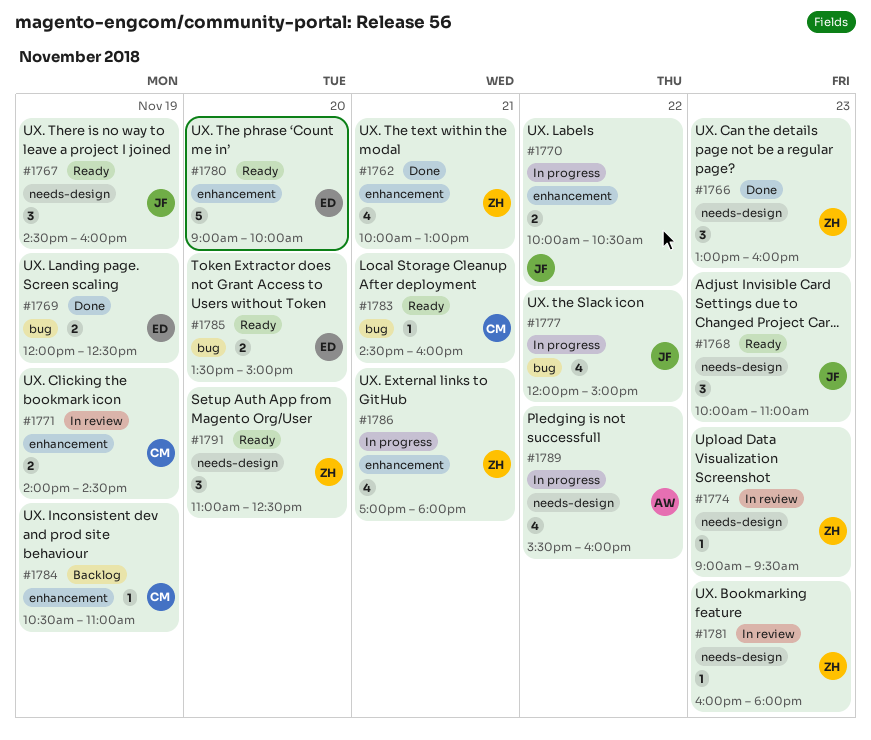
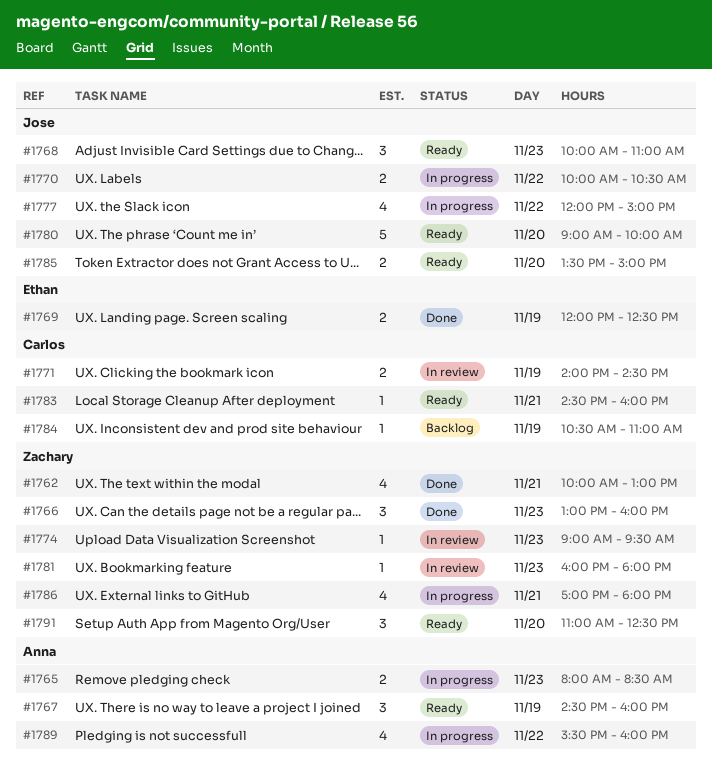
#1765: none -> present
#1767, owner: Jose -> Anna
#1780, owner: Ethan -> Jose
#1785, owner: Ethan -> Jose

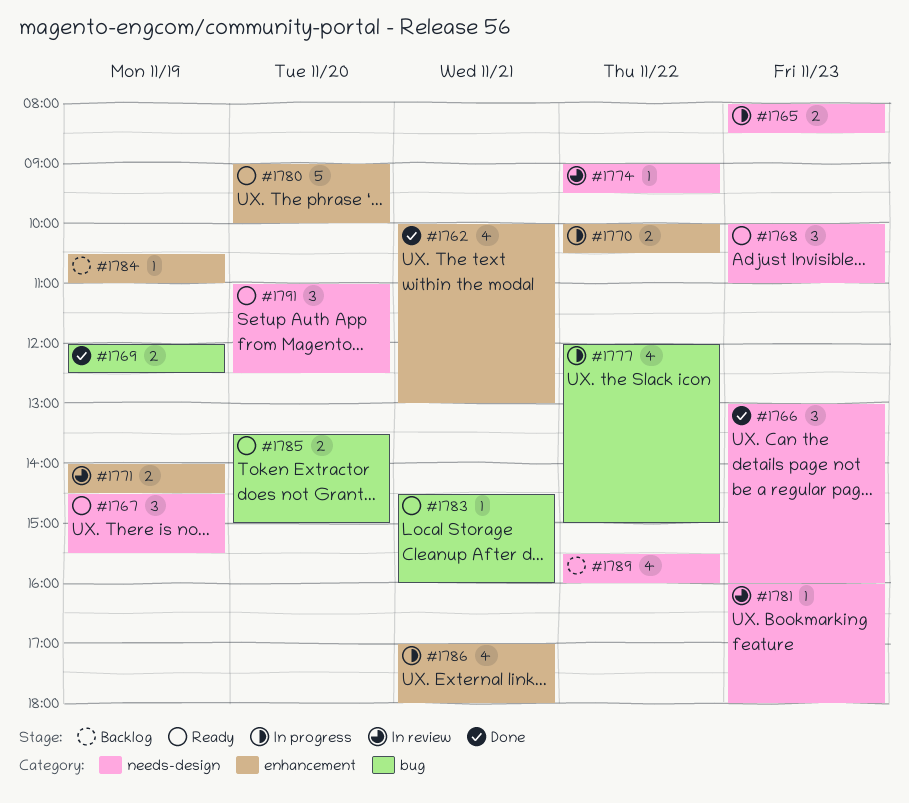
#1767, ends: 16:00 -> 15:30
#1774, day: Nov 23 -> Nov 22
#1789, status: In progress -> Backlog

